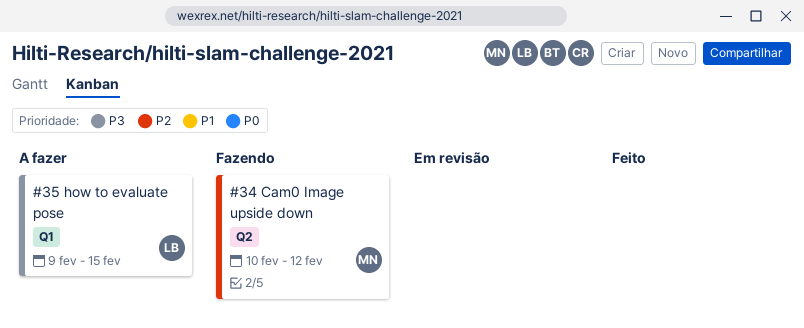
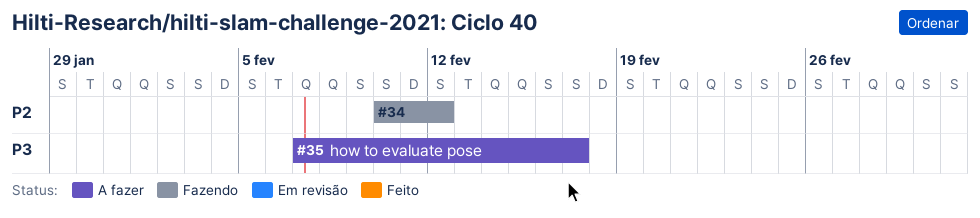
#35, start: Feb 9 -> Feb 7
#35, due: Feb 15 -> Feb 17

